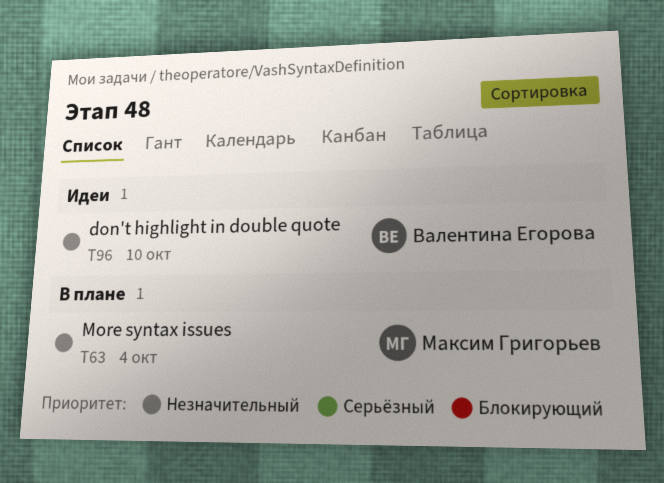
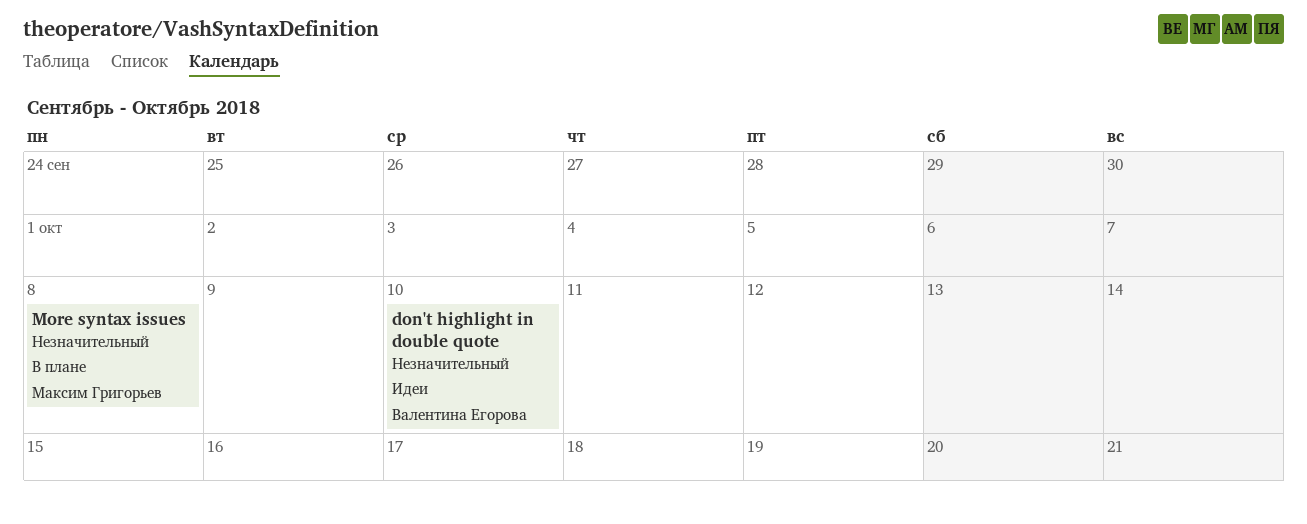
More syntax issues, due: Oct 4 -> Oct 8

